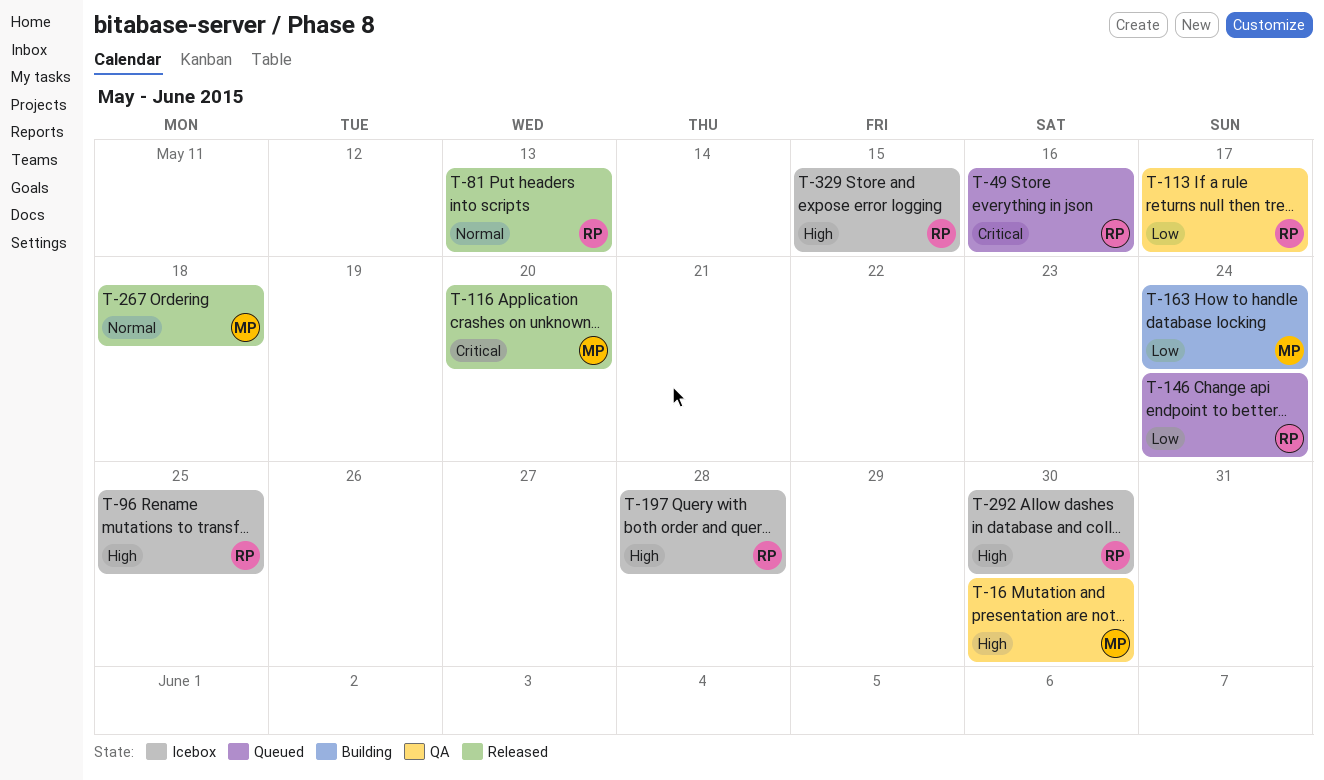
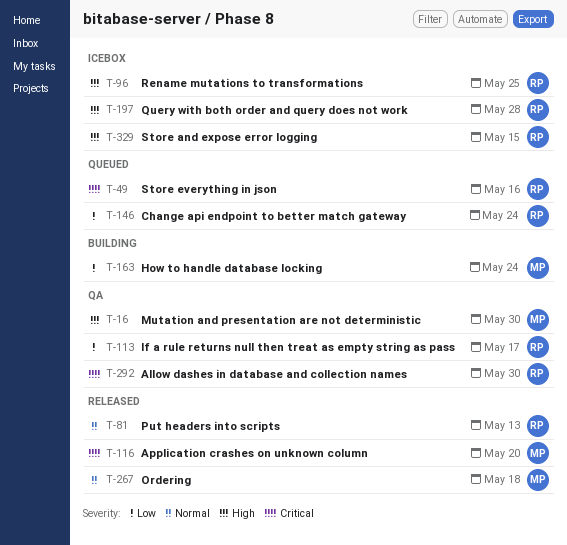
T-292, status: Icebox -> QA
T-292, priority: High -> Critical

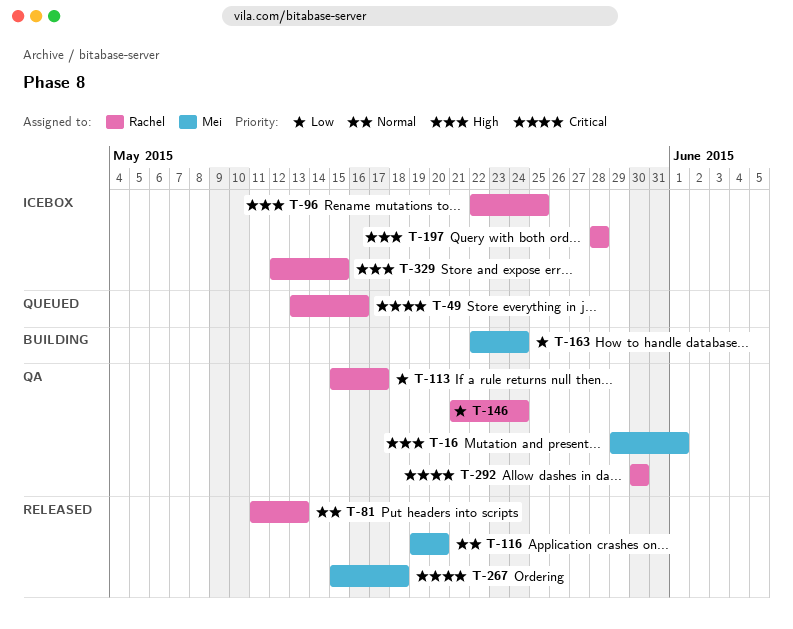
T-16, due: May 30 -> Jun 1
T-116, priority: Critical -> Normal
T-146, status: Queued -> QA
T-267, priority: Normal -> Critical

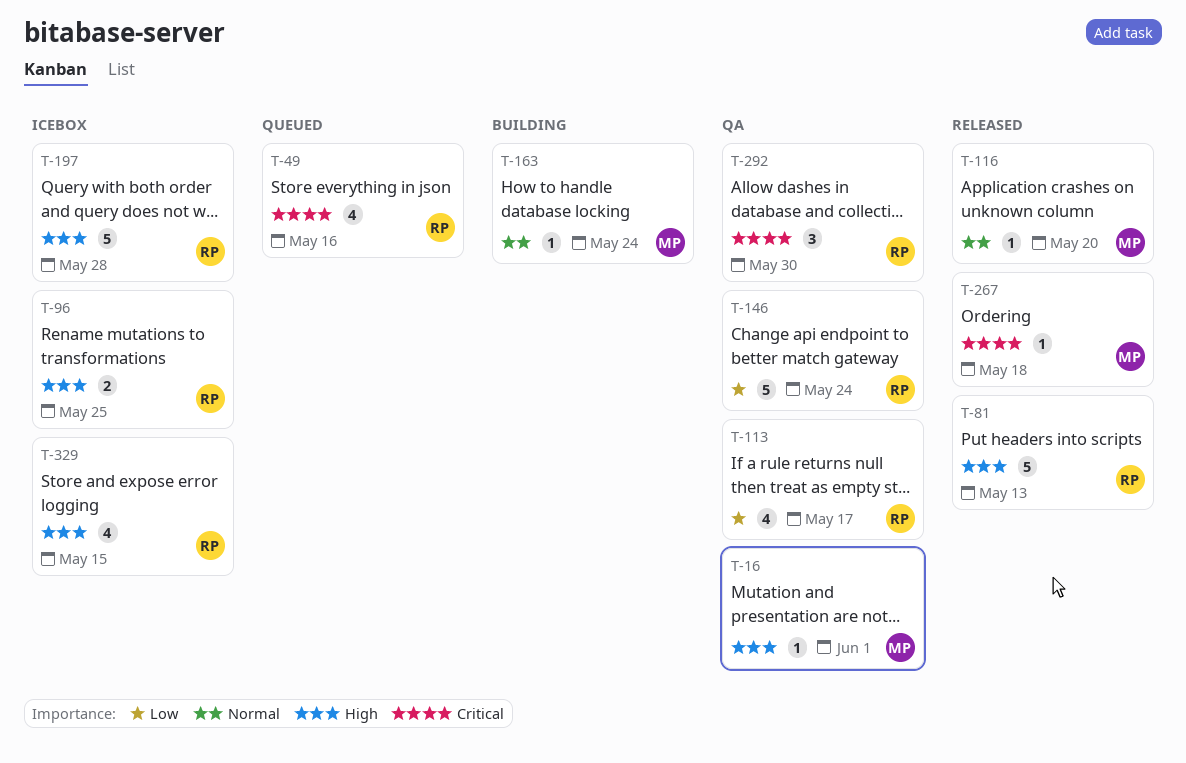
T-81, priority: Normal -> High
T-163, priority: Low -> Normal

